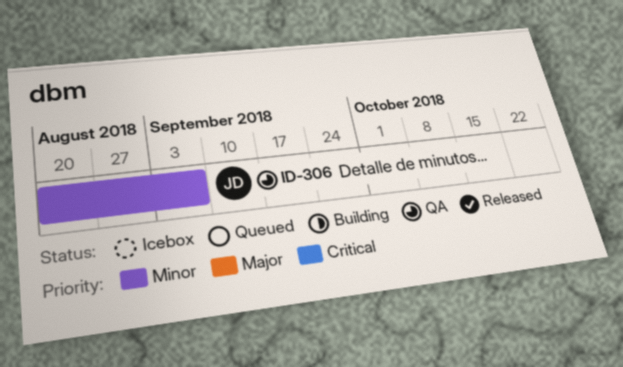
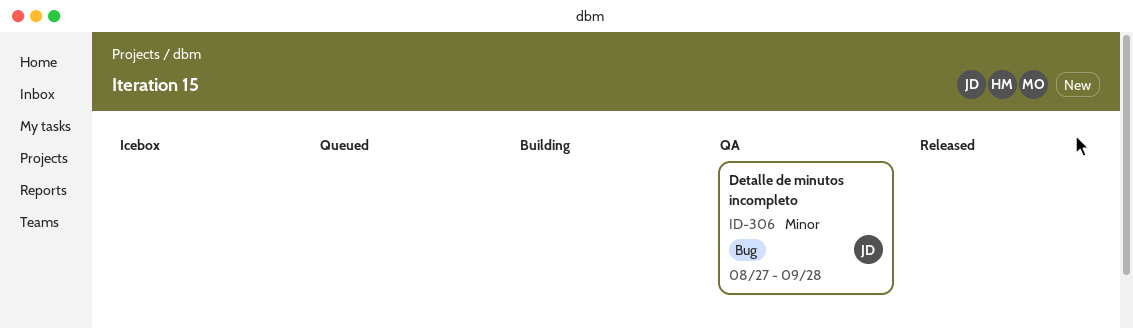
ID-306, start: Aug 20 -> Aug 27
ID-306, due: Sep 7 -> Sep 28

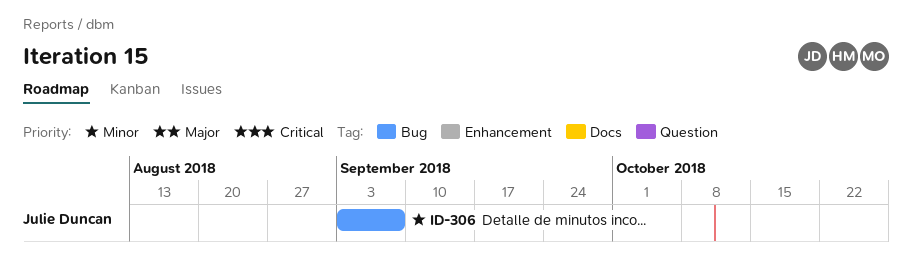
ID-306, start: Aug 27 -> Sep 3
ID-306, due: Sep 28 -> Sep 7

